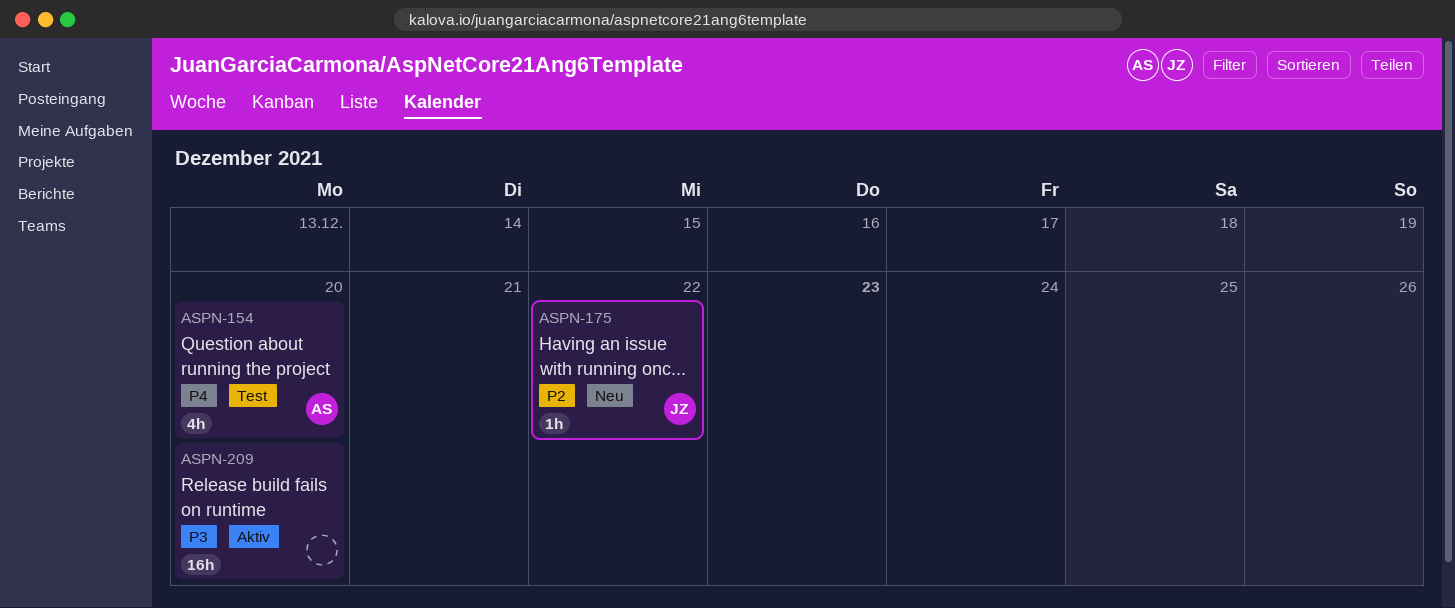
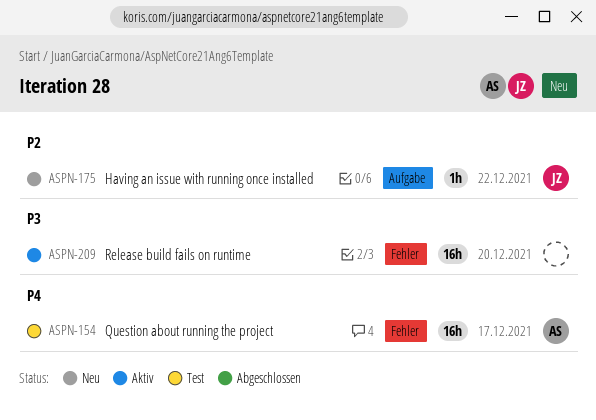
ASPN-154, estimate: 4h -> 16h
ASPN-154, due: Dec 20 -> Dec 17

